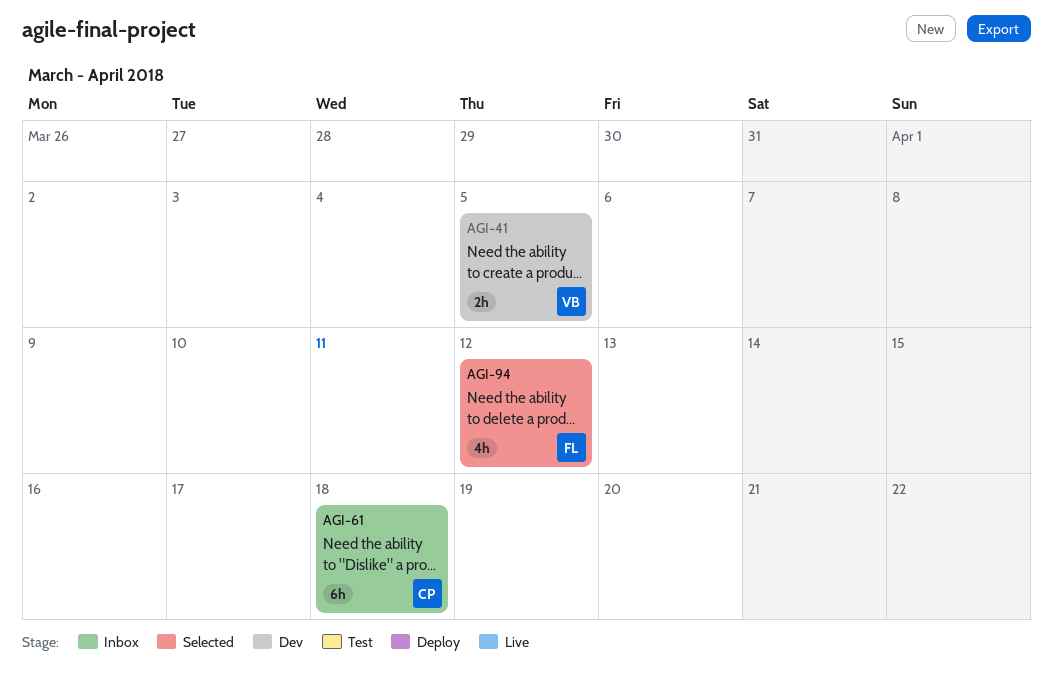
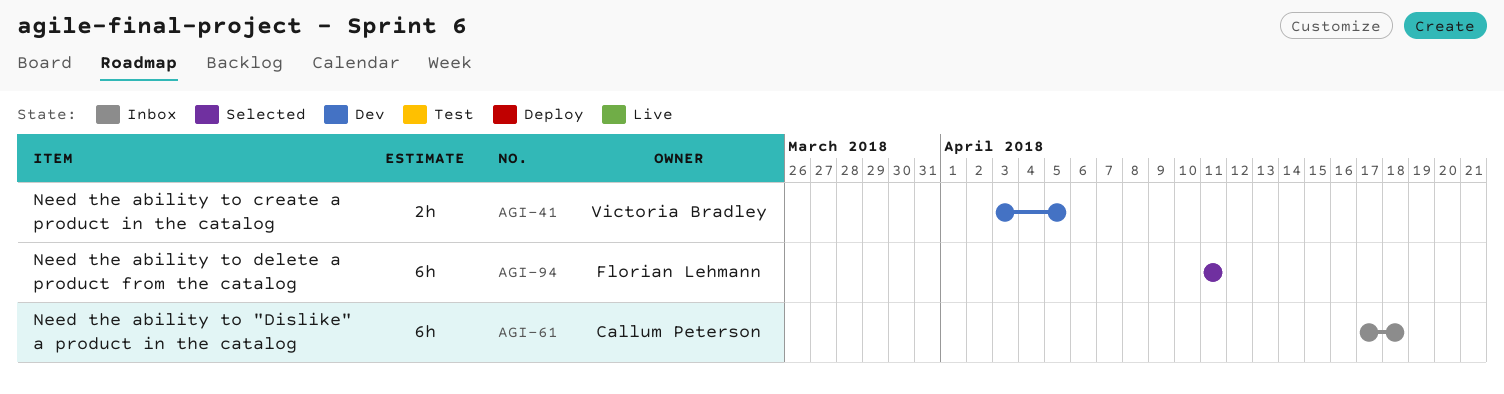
AGI-94, estimate: 4h -> 6h
AGI-94, due: Apr 12 -> Apr 11

